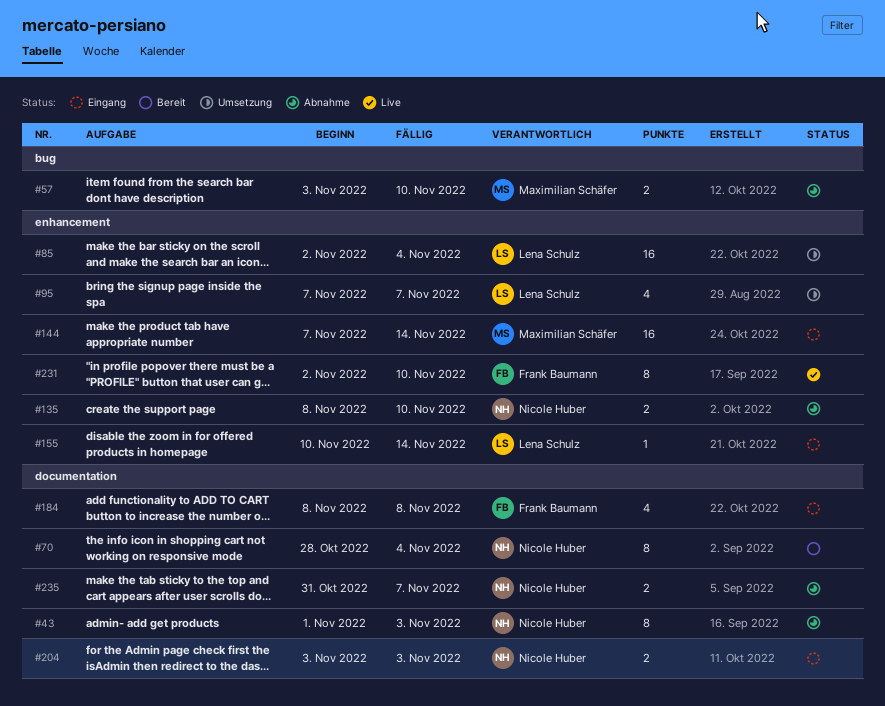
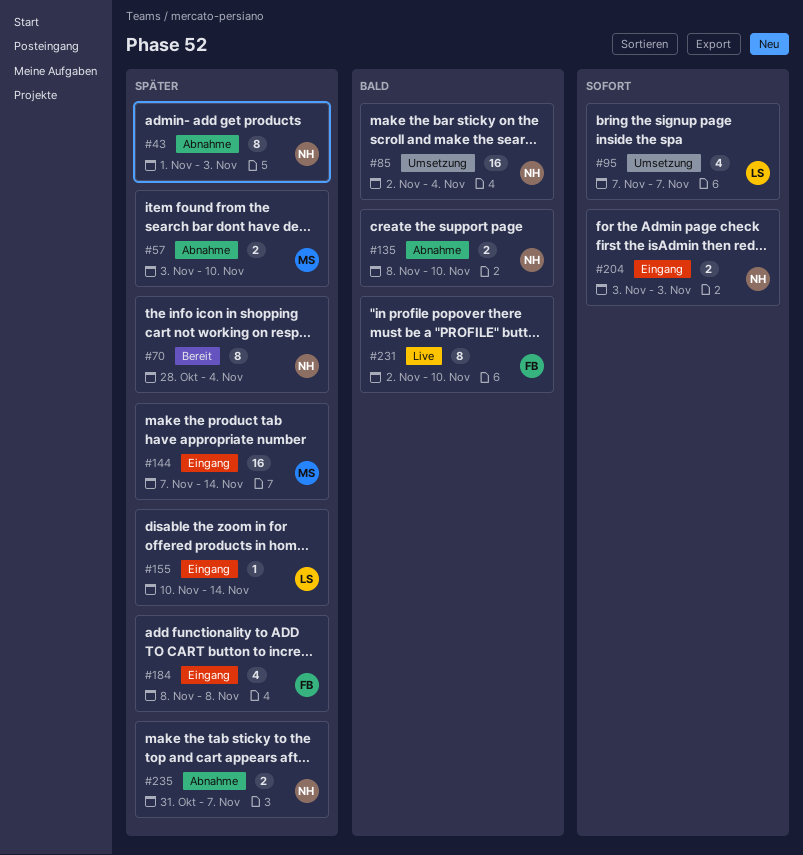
#85, owner: Lena Schulz -> Nicole Huber

